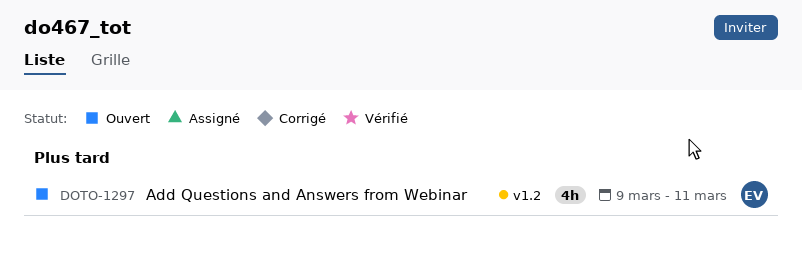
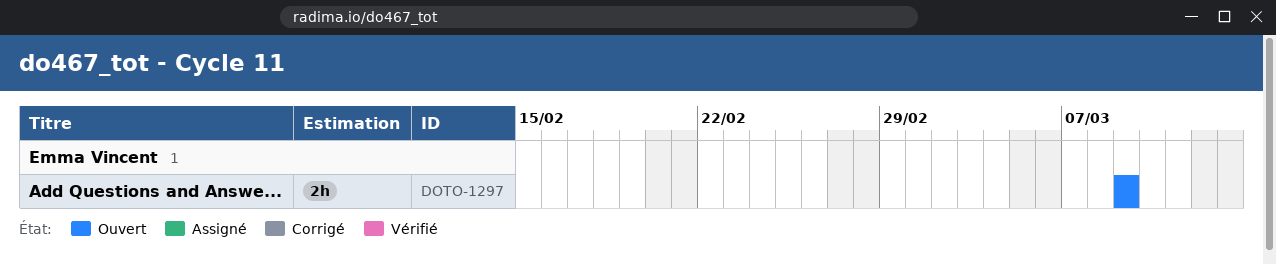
DOTO-1297, estimate: 4h -> 2h
DOTO-1297, due: Mar 11 -> Mar 9

